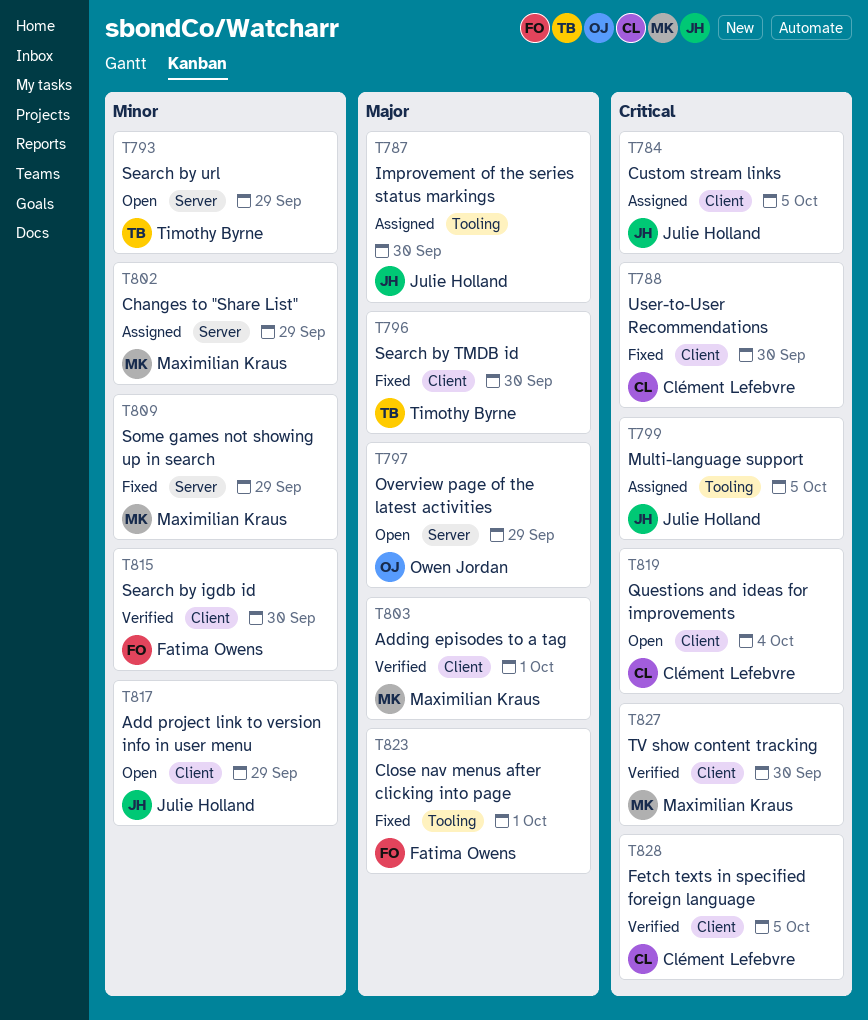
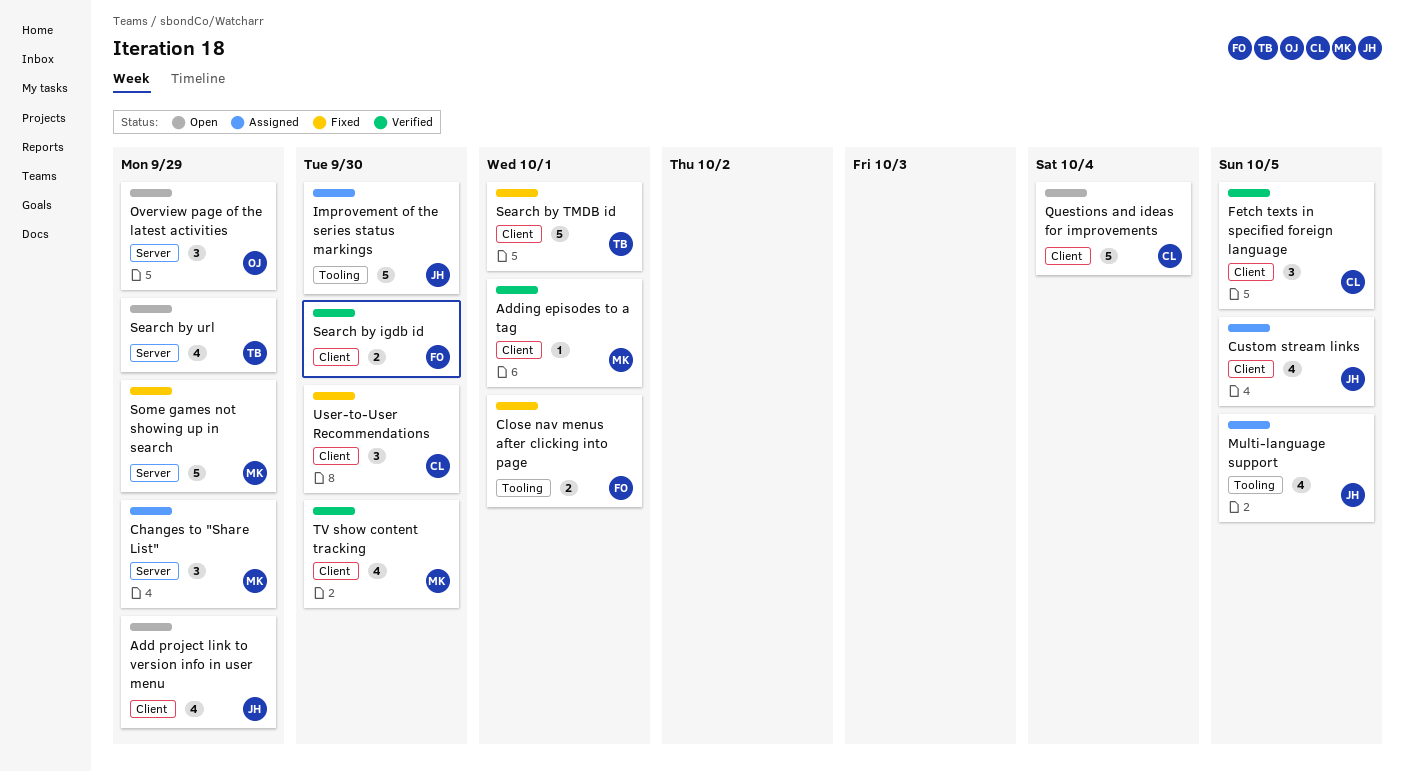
Search by TMDB id, due: Sep 30 -> Oct 1

